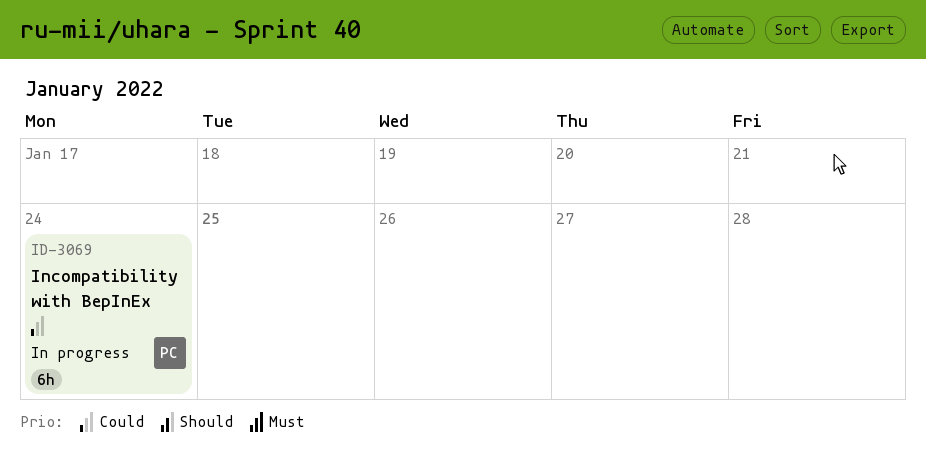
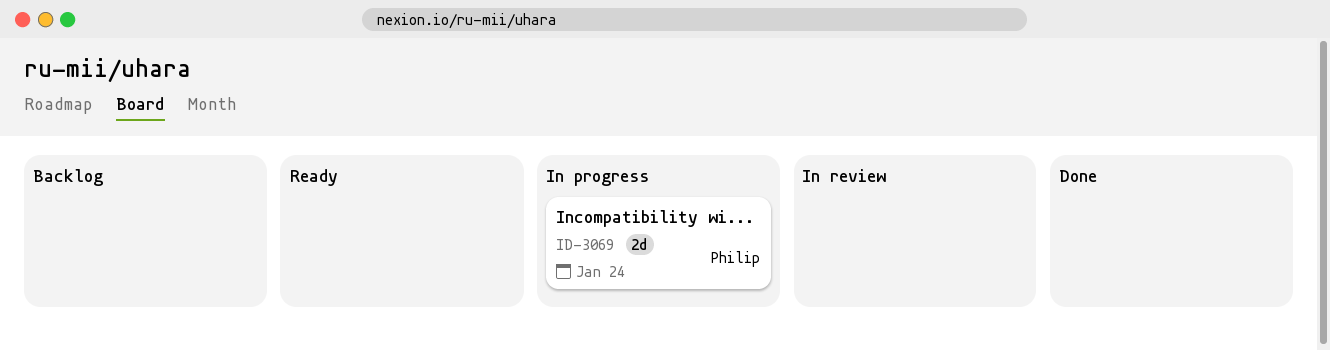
ID-3069, estimate: 6h -> 2d

